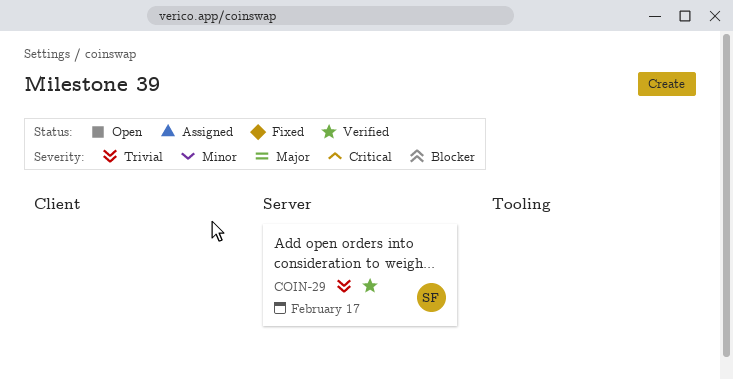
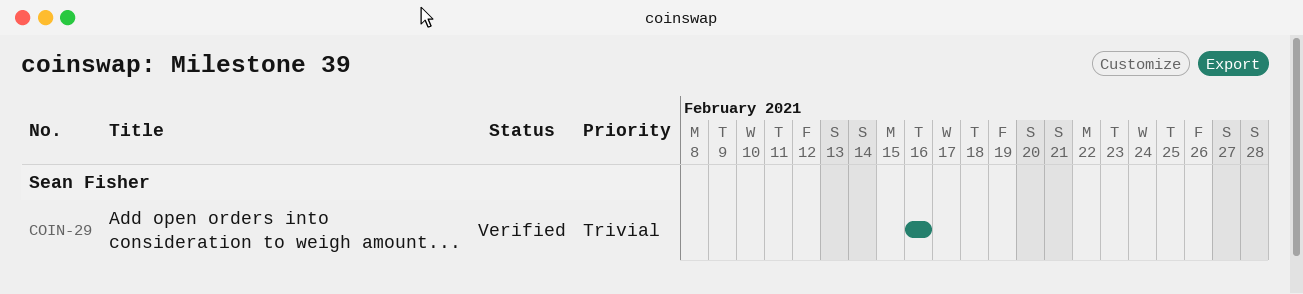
COIN-29, due: Feb 17 -> Feb 16

